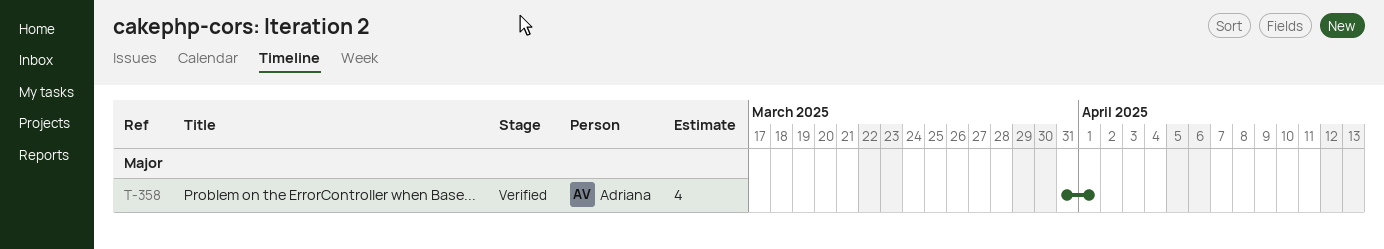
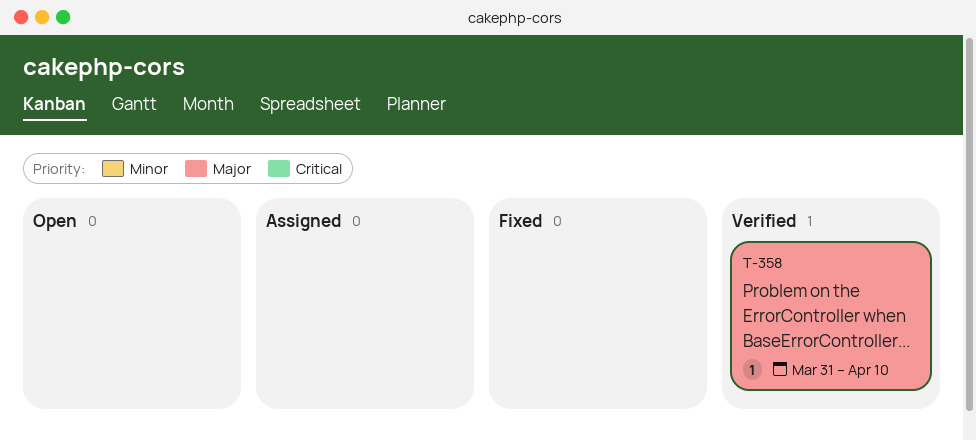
T-358, estimate: 4 -> 1
T-358, due: Apr 1 -> Apr 10

